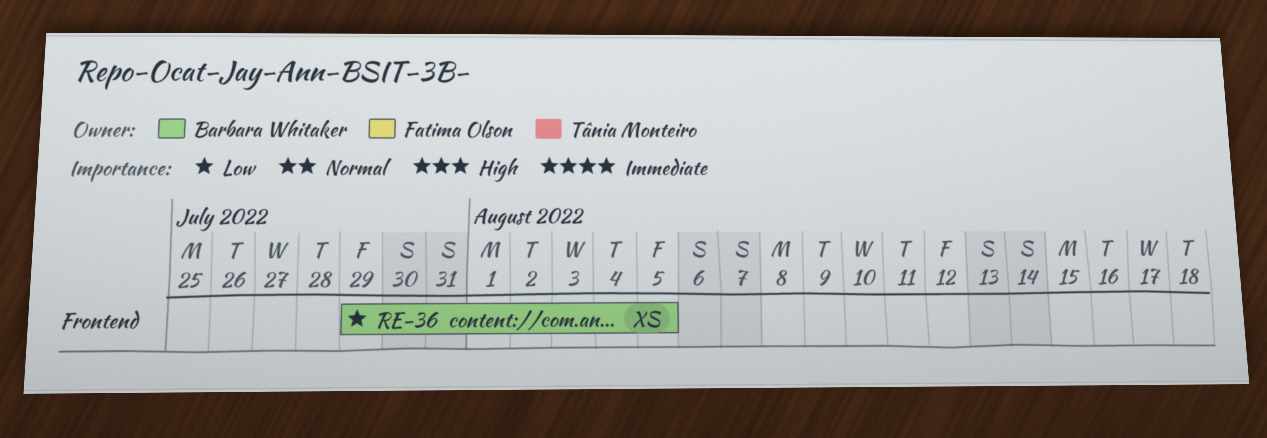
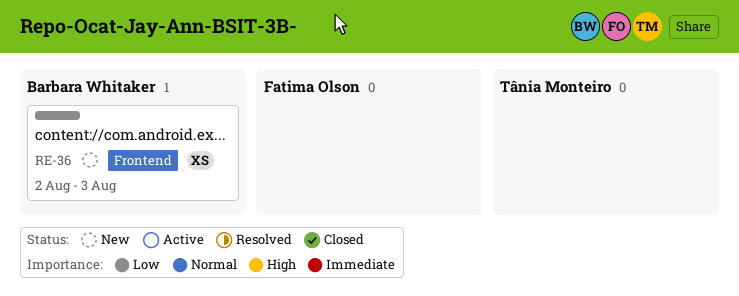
RE-36, start: Jul 29 -> Aug 2
RE-36, due: Aug 5 -> Aug 3

